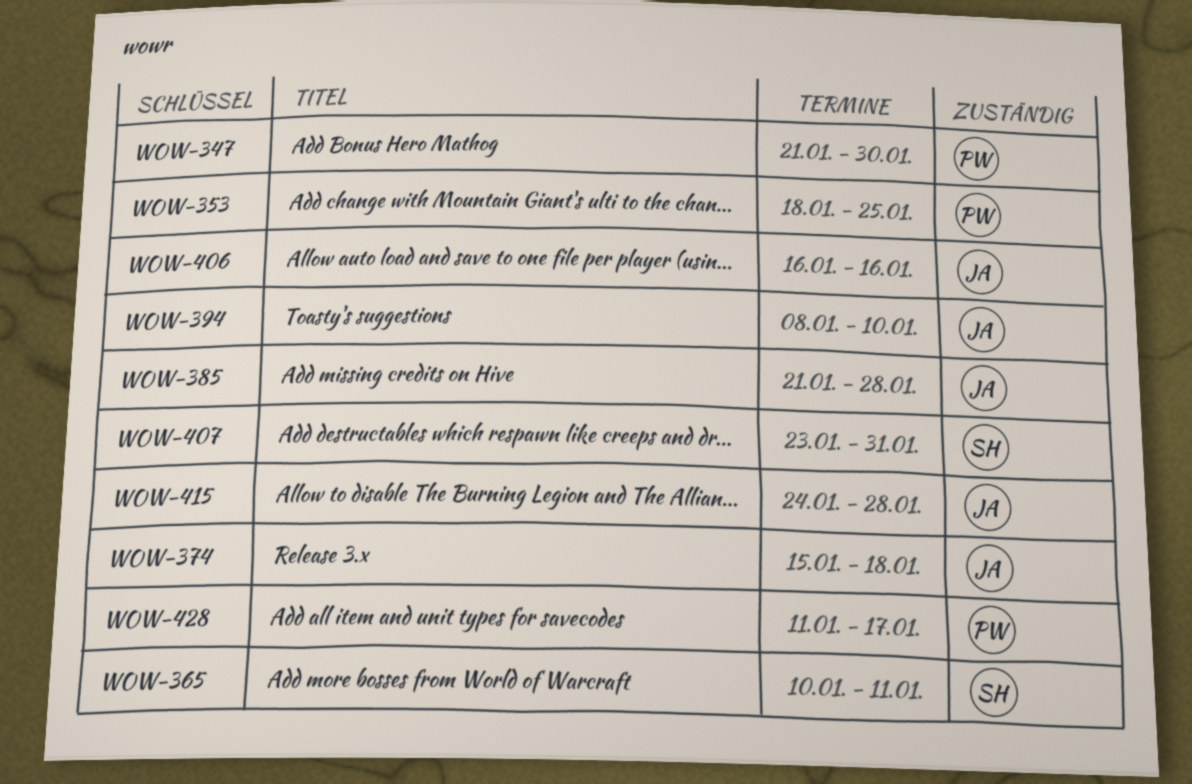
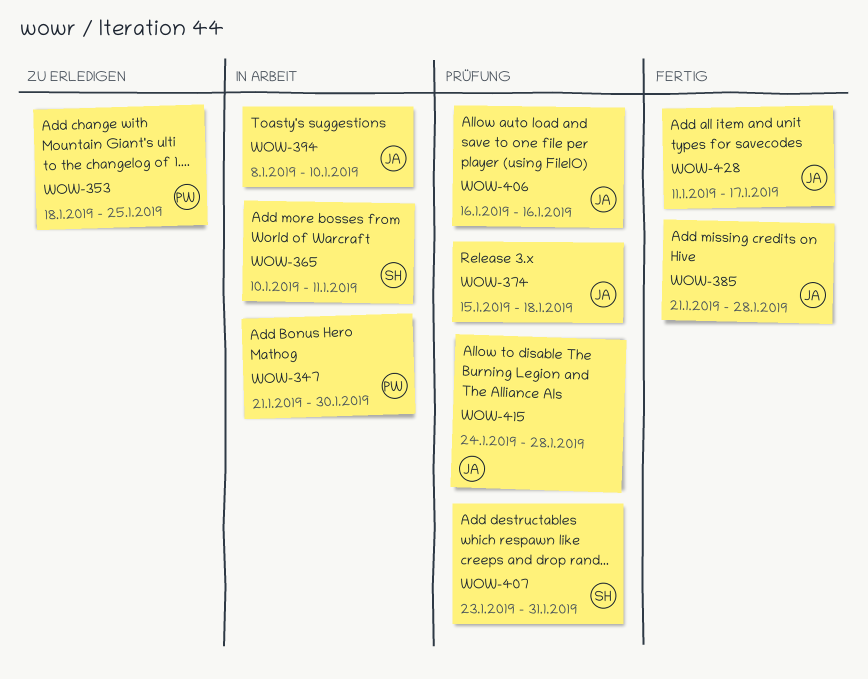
WOW-428, owner: PW -> JA

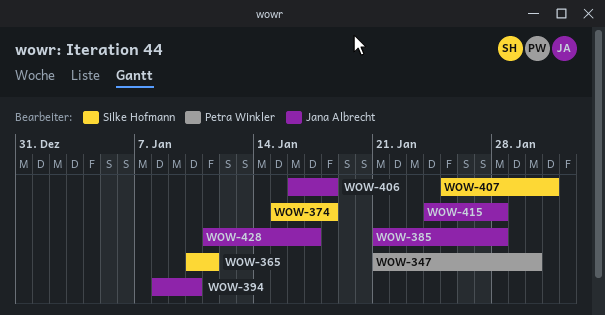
WOW-353: present -> none
WOW-374, owner: Jana Albrecht -> Silke Hofmann
WOW-406, due: Jan 16 -> Jan 18
WOW-407, start: Jan 23 -> Jan 25

